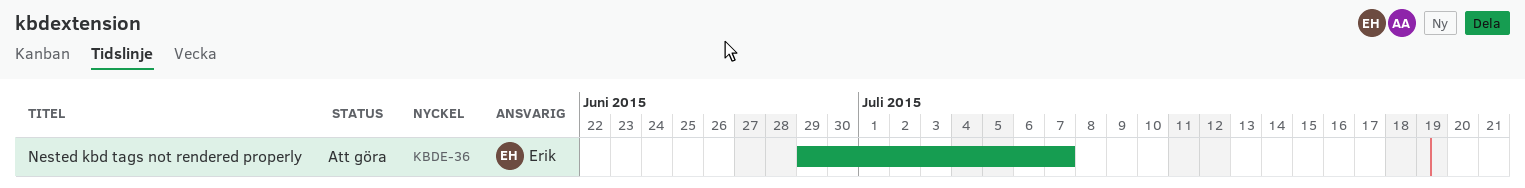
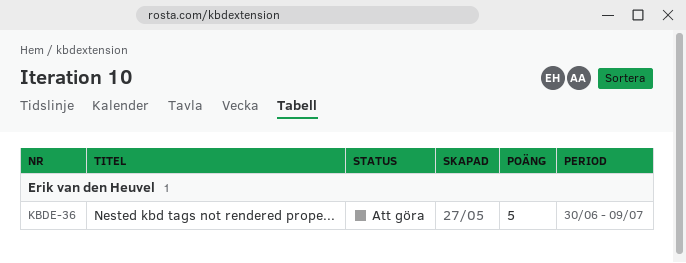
KBDE-36, start: Jun 29 -> Jun 30
KBDE-36, due: Jul 7 -> Jul 9

